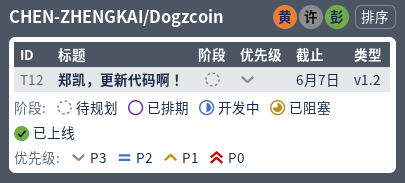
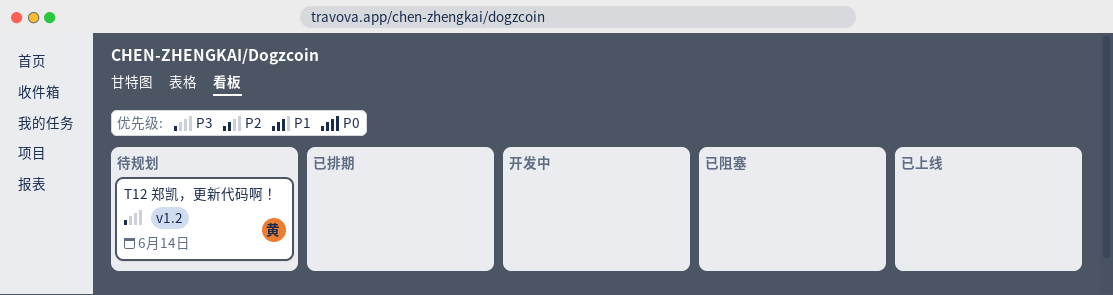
T12, due: Jun 7 -> Jun 14

